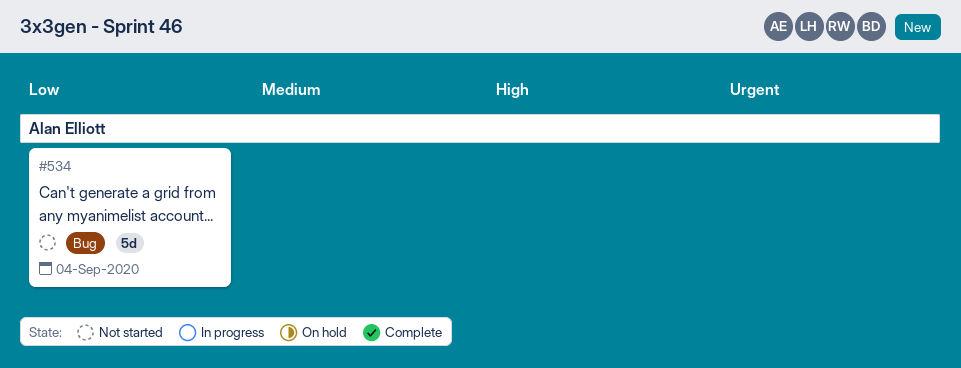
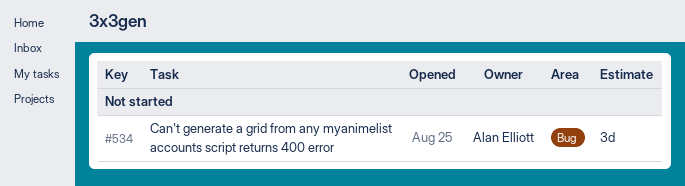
#534, estimate: 5d -> 3d

